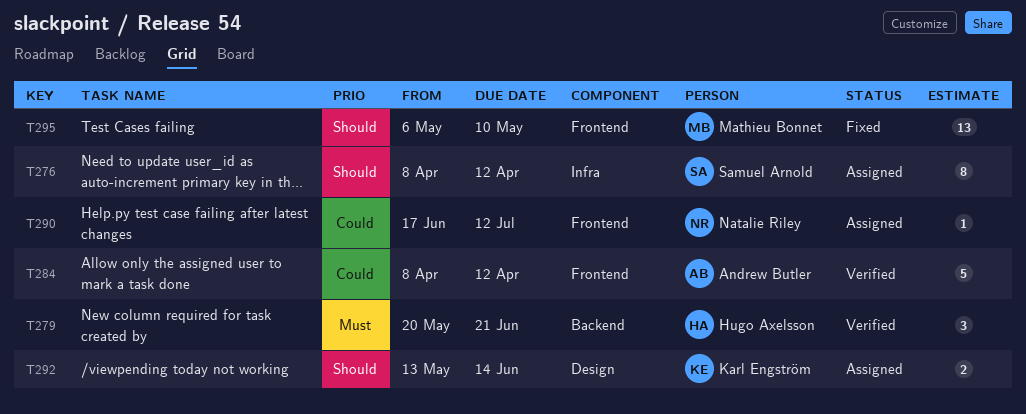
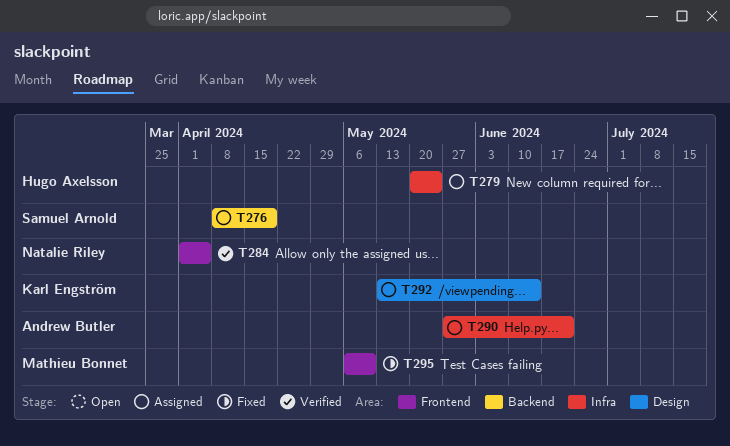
T276, label: Infra -> Backend
T276, due: Apr 12 -> Apr 19
T279, status: Verified -> Assigned
T279, label: Backend -> Infra
T279, due: Jun 21 -> May 24
T284, owner: Andrew Butler -> Natalie Riley
T284, start: Apr 8 -> Apr 1
T284, due: Apr 12 -> Apr 5
T290, owner: Natalie Riley -> Andrew Butler
T290, label: Frontend -> Infra
T290, start: Jun 17 -> May 27
T290, due: Jul 12 -> Jun 21

